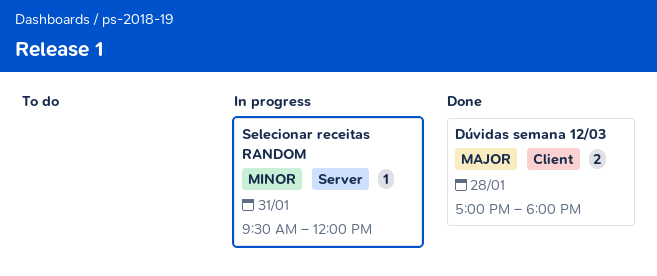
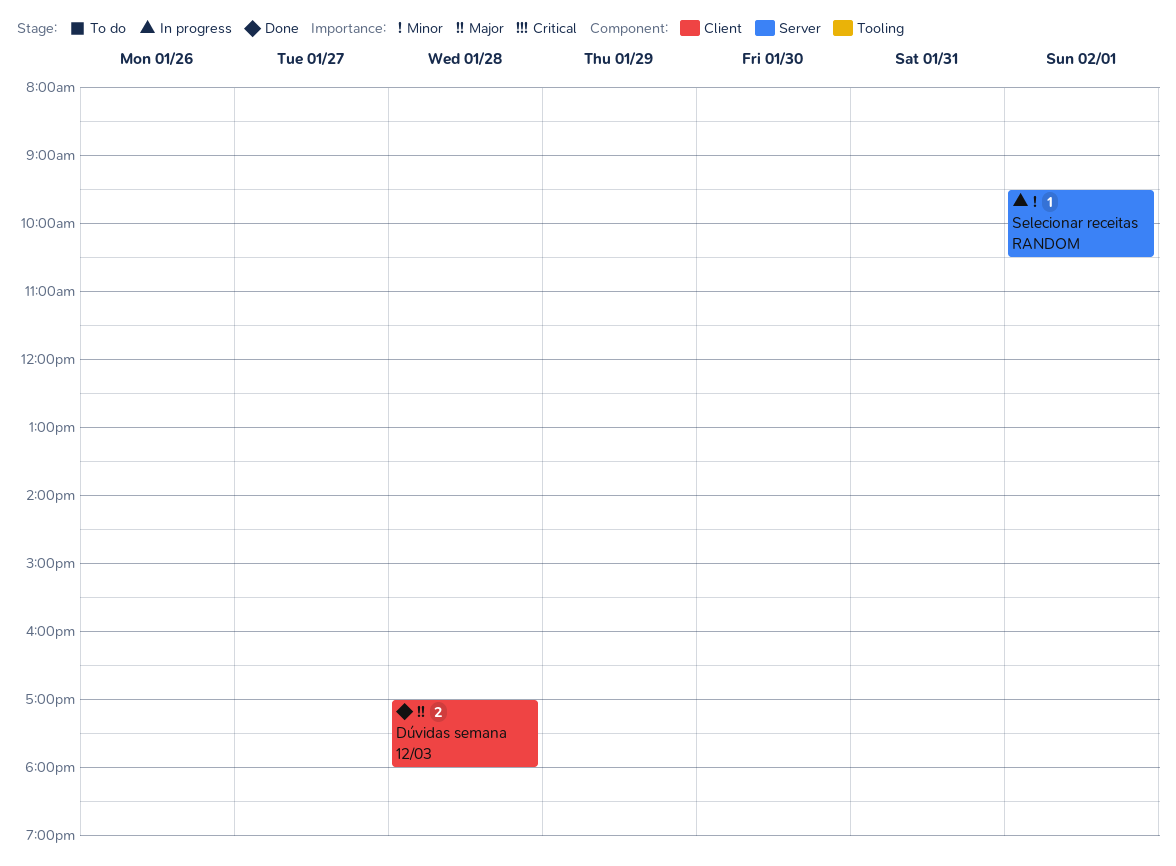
Selecionar receitas RANDOM, day: Jan 31 -> Feb 1
Selecionar receitas RANDOM, ends: 12:00 -> 10:30

